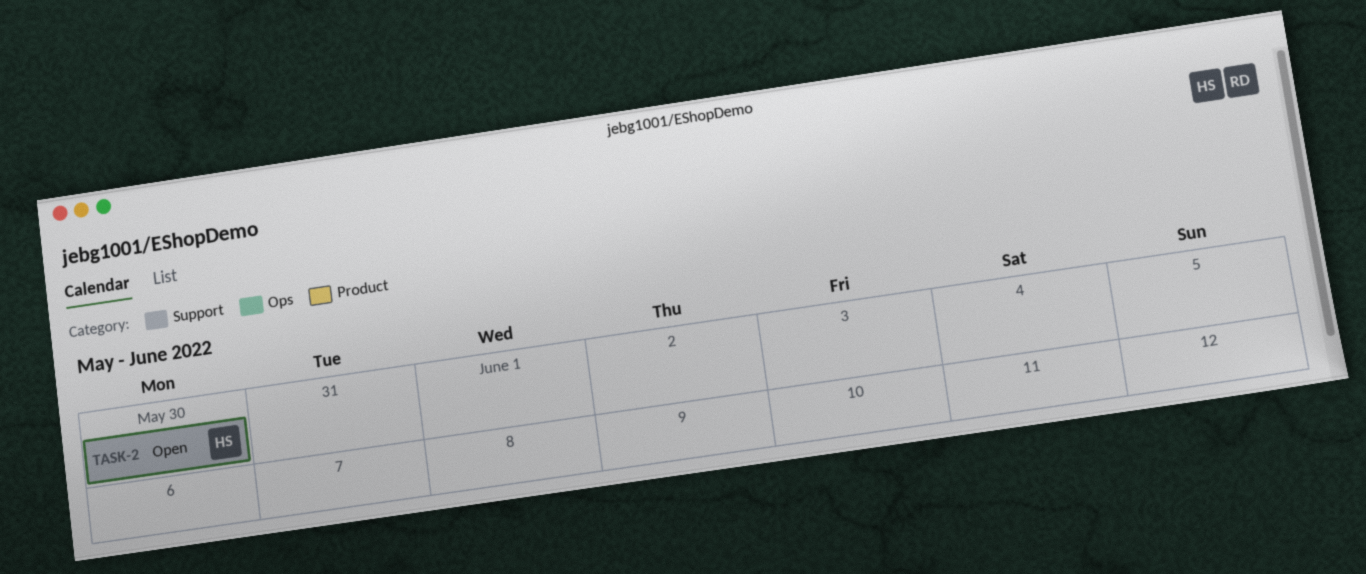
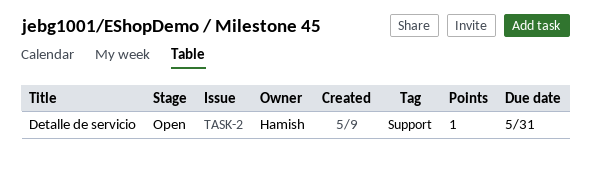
TASK-2, due: May 30 -> May 31

